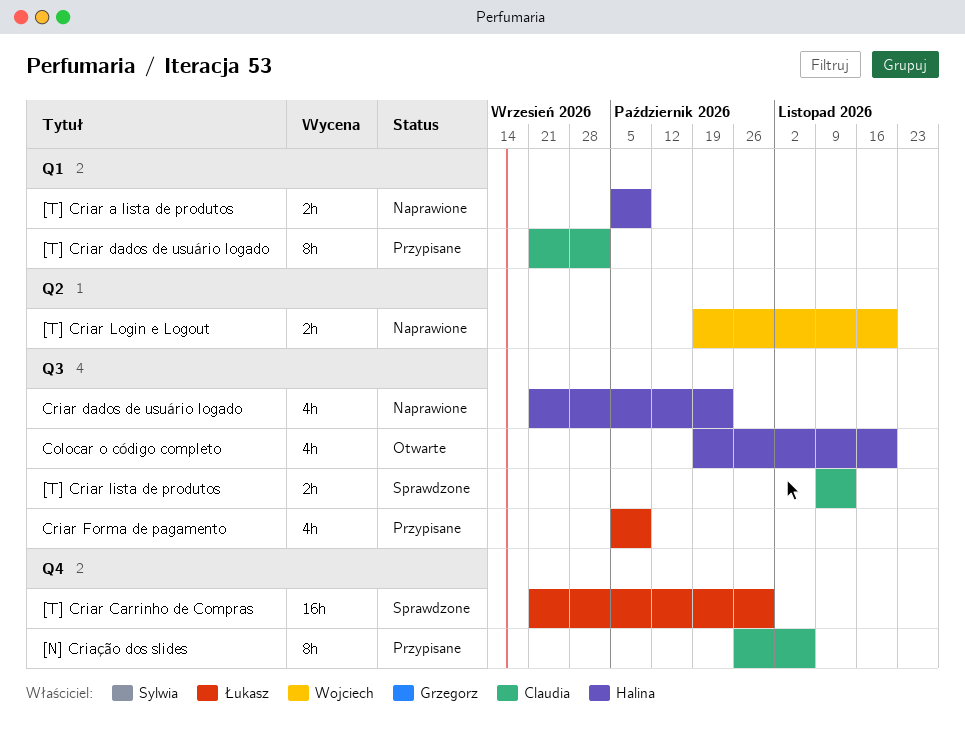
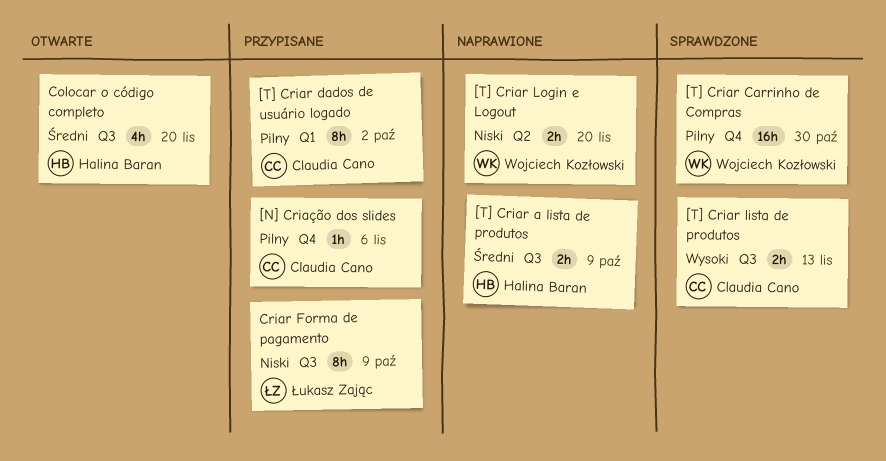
[N] Criação dos slides, estimate: 8h -> 1h
[T] Criar a lista de produtos, label: Q1 -> Q3
[T] Criar Carrinho de Compras, owner: Łukasz Zając -> Wojciech Kozłowski
Criar dados de usuário logado: present -> none
Criar Forma de pagamento, estimate: 4h -> 8h

